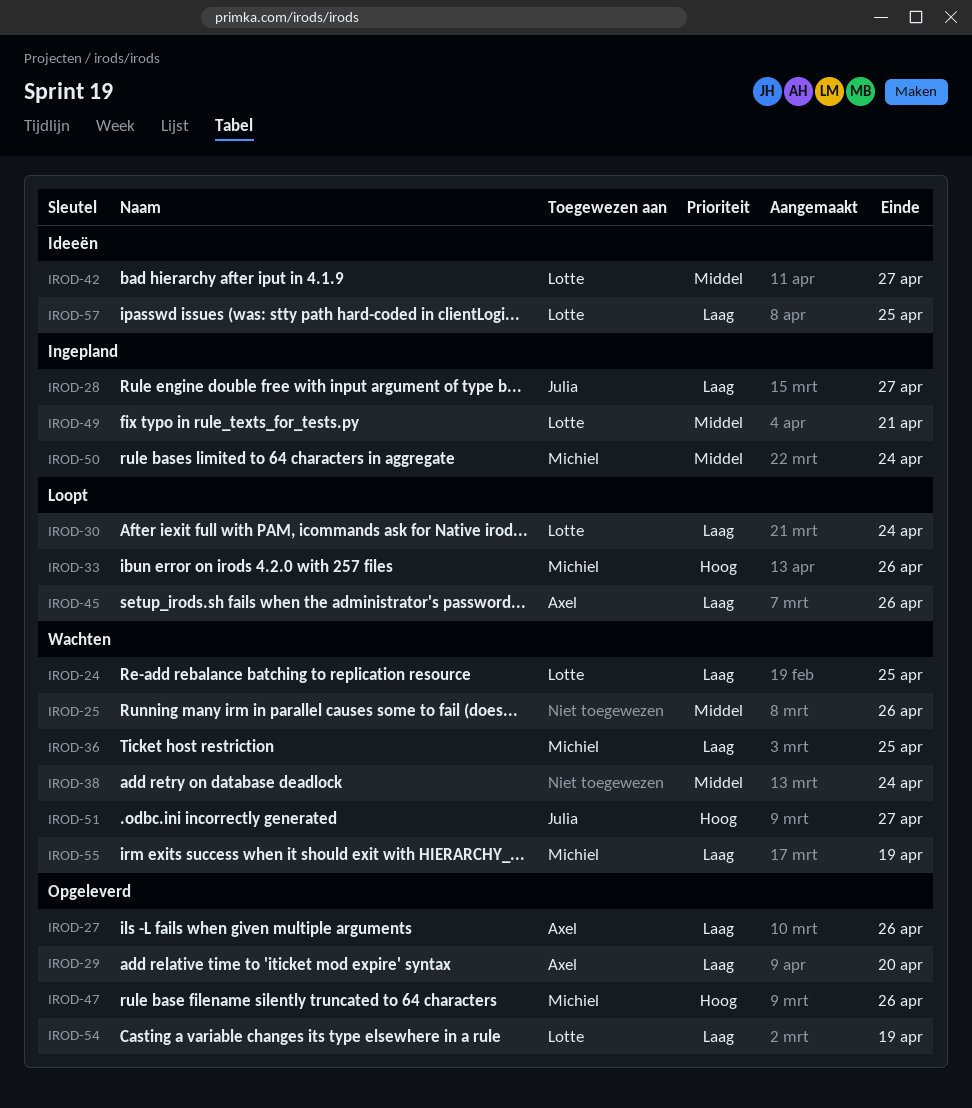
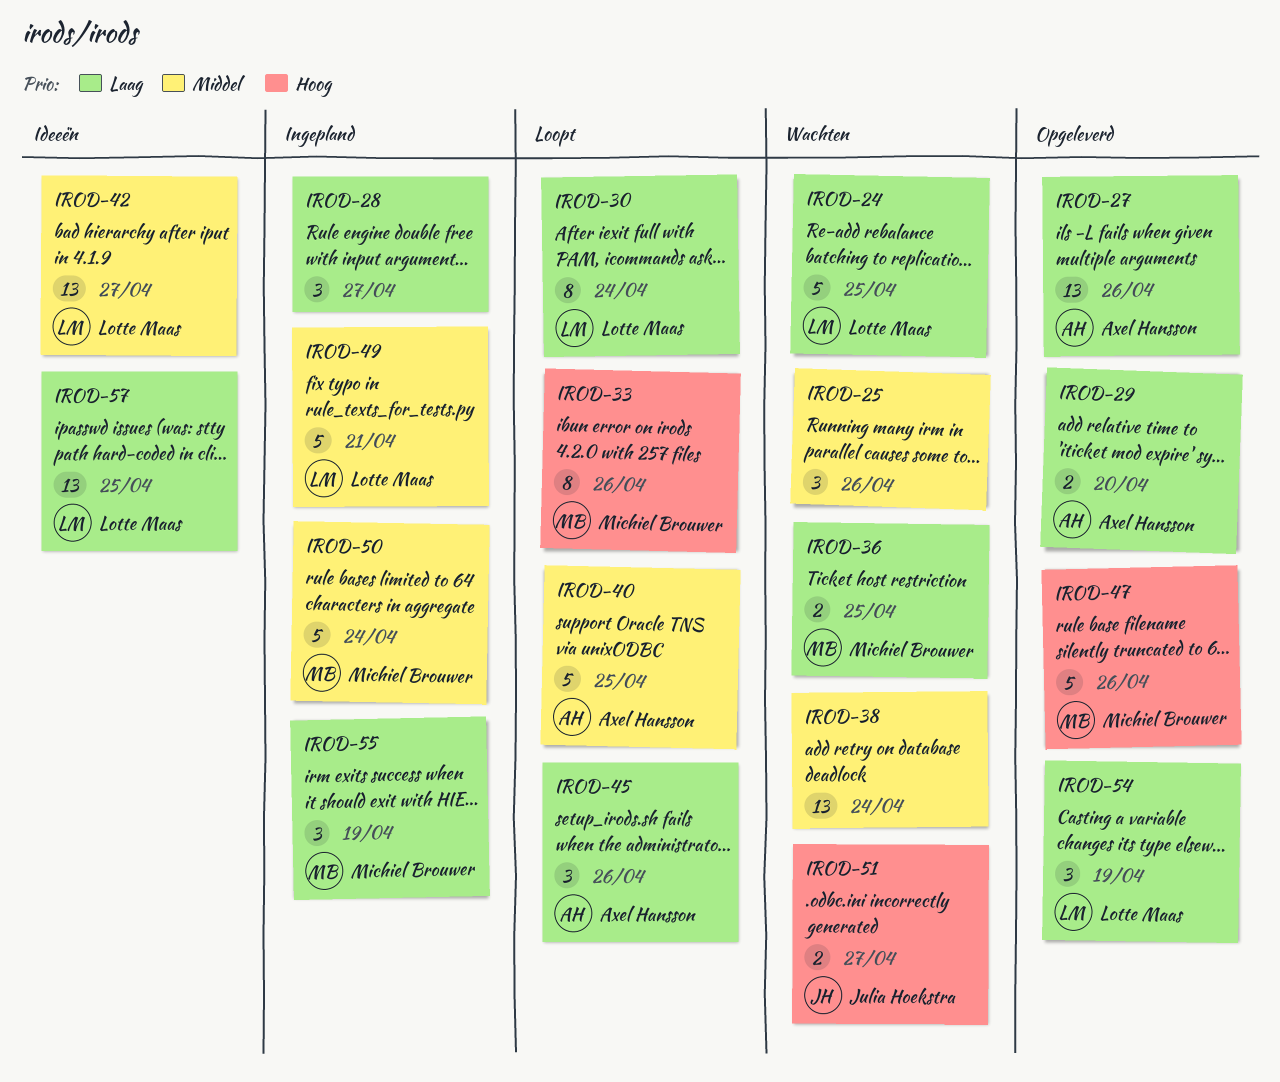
IROD-28, owner: Julia Hoekstra -> none
IROD-40: none -> present
IROD-55, status: Wachten -> Ingepland

